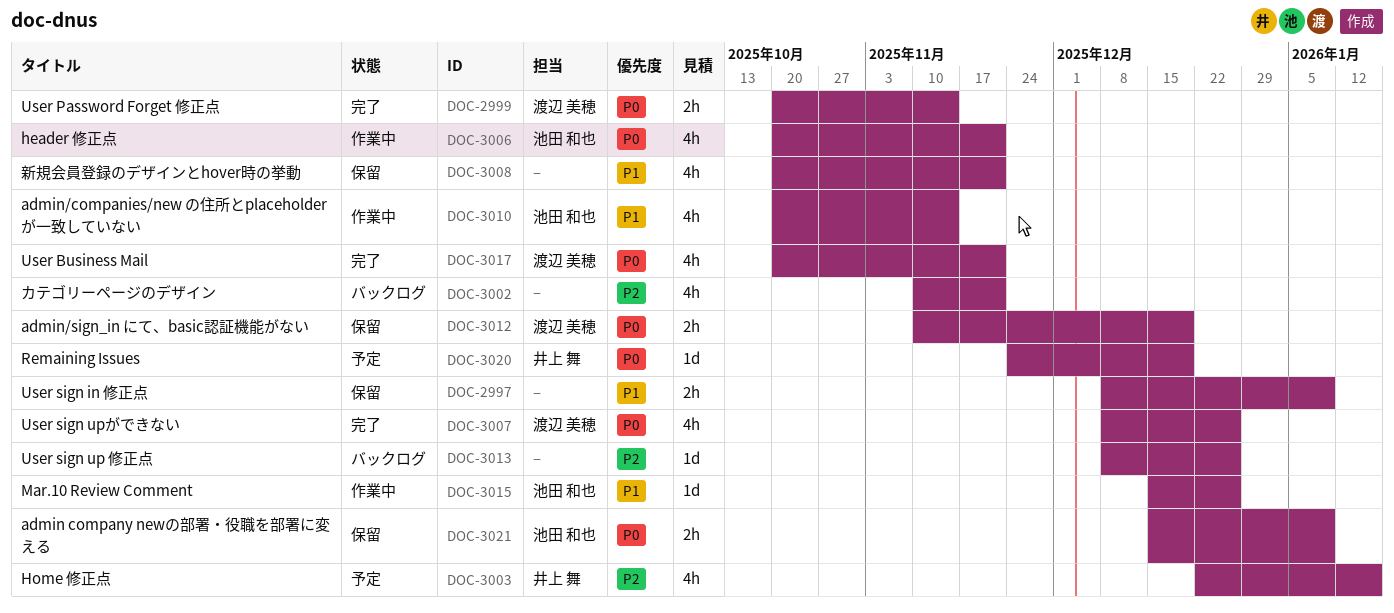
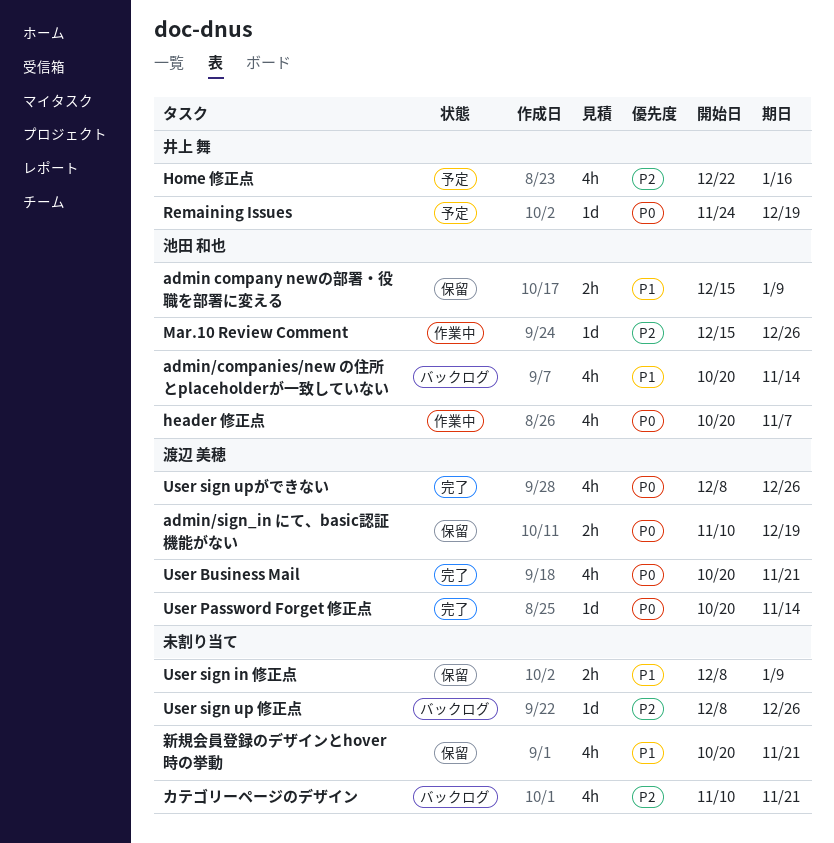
admin company newの部署・役職を部署に変える, priority: P0 -> P1
admin/companies/new の住所とplaceholderが一致していない, status: 作業中 -> バックログ
header 修正点, due: Nov 21 -> Nov 7
Mar.10 Review Comment, priority: P1 -> P2
User Password Forget 修正点, estimate: 2h -> 1d

